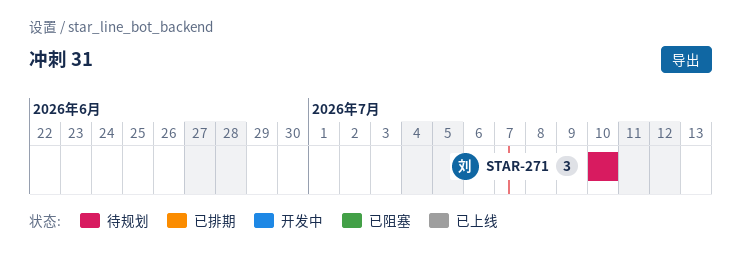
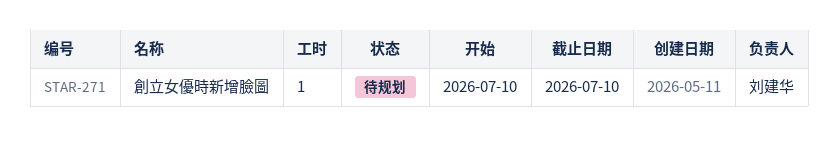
STAR-271, estimate: 3 -> 1

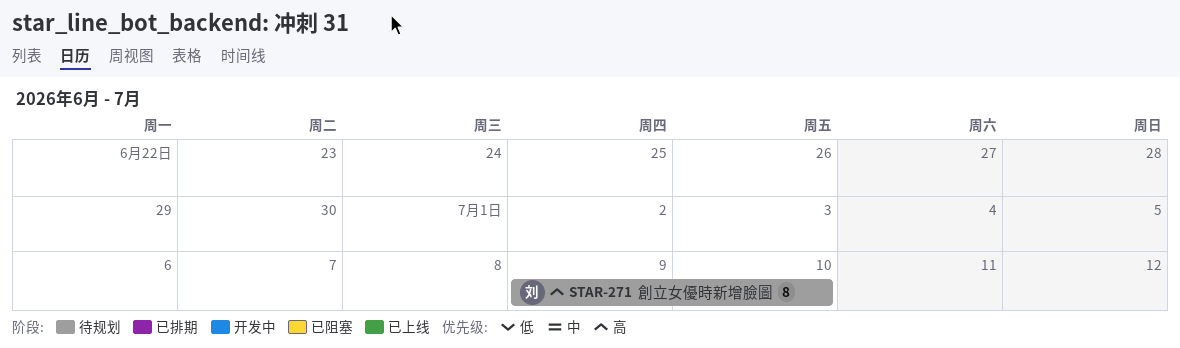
STAR-271, estimate: 1 -> 8
STAR-271, start: Jul 10 -> Jul 9

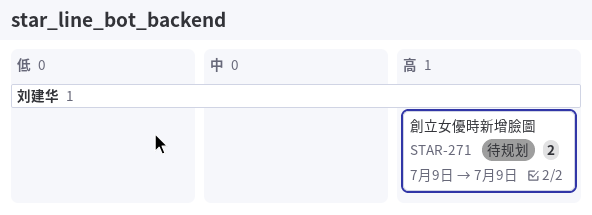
STAR-271, estimate: 8 -> 2
STAR-271, due: Jul 10 -> Jul 9

